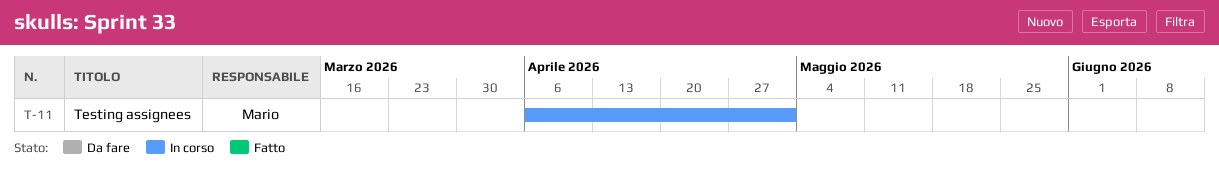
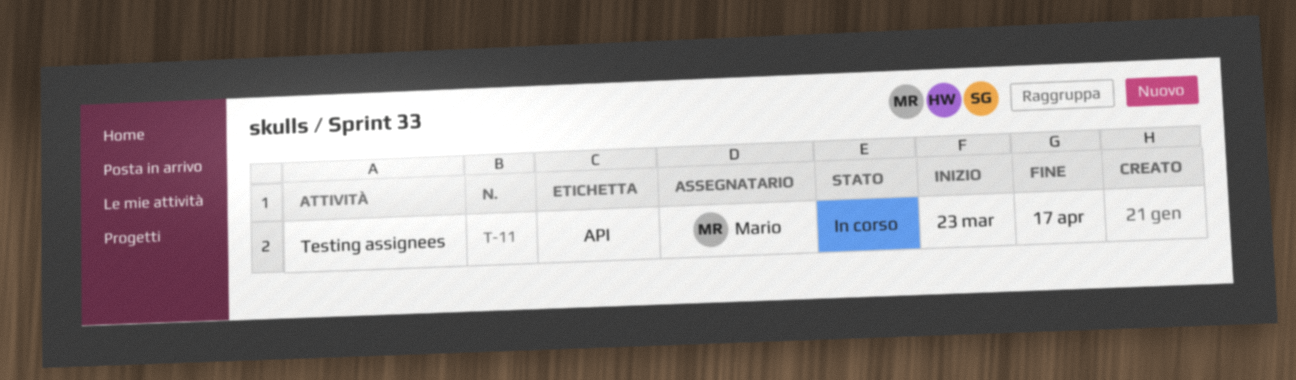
T-11, start: Apr 6 -> Mar 23
T-11, due: May 1 -> Apr 17

